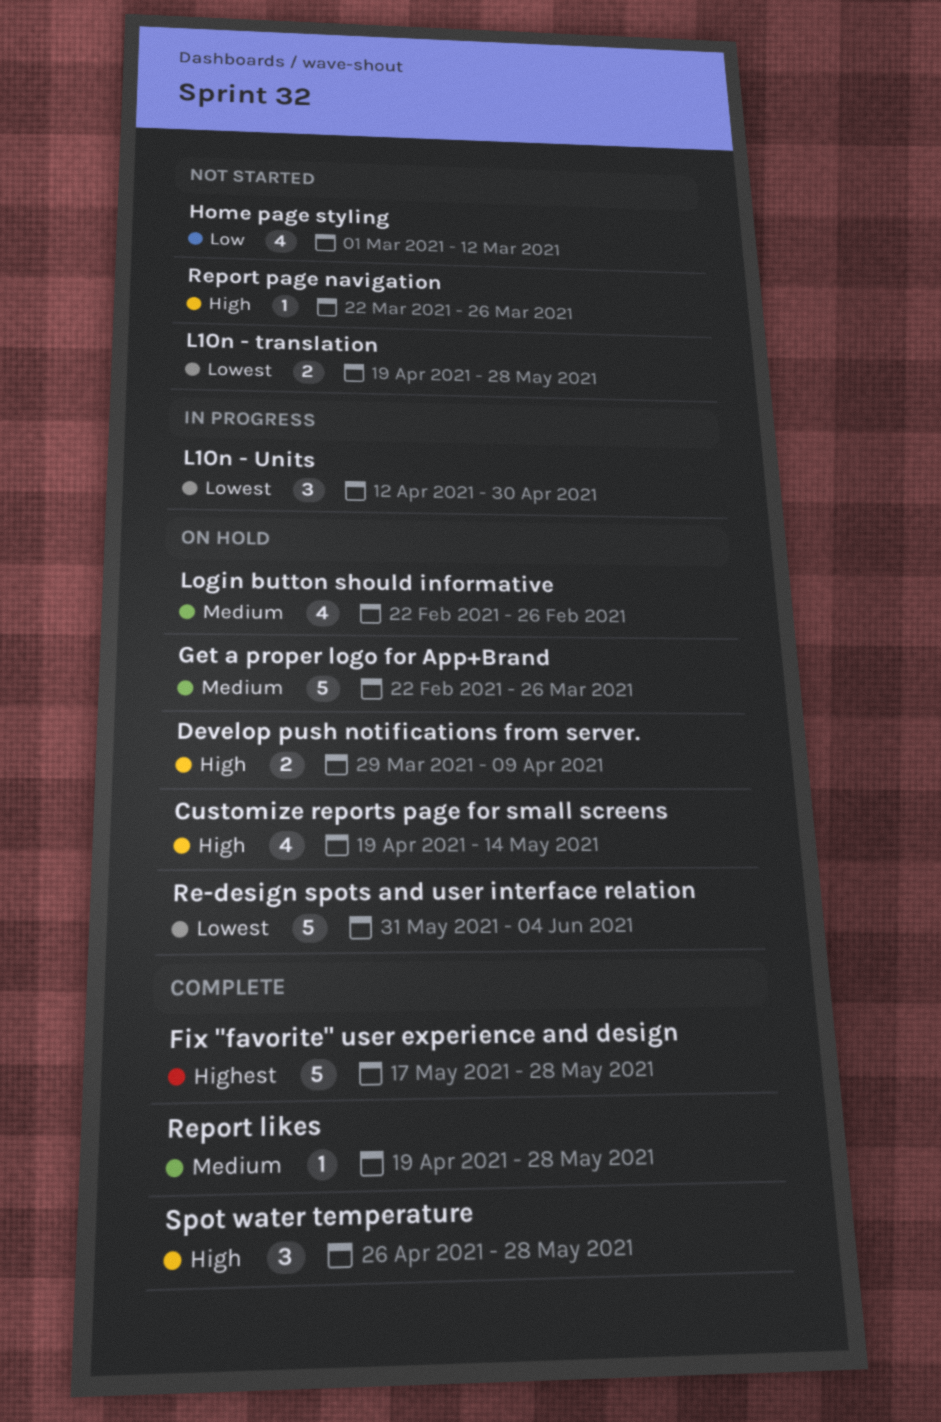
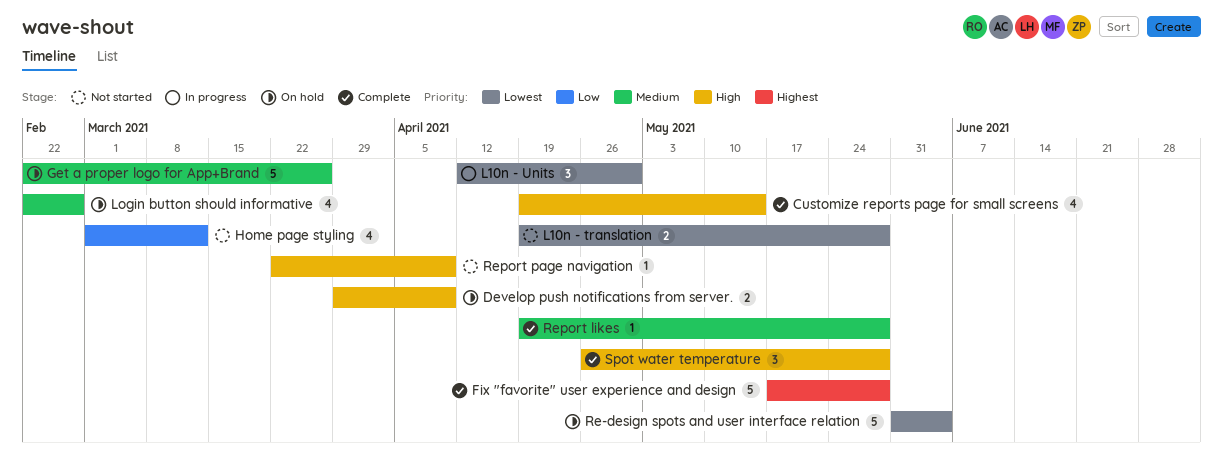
Customize reports page for small screens, status: On hold -> Complete
Report page navigation, due: Mar 26 -> Apr 9

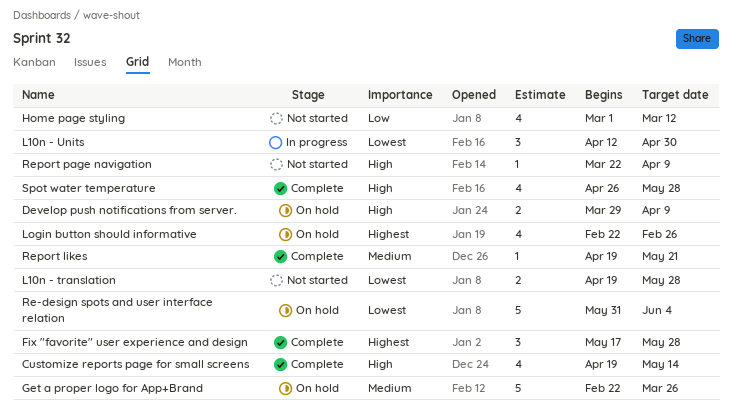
Fix "favorite" user experience and design, estimate: 5 -> 3
Login button should informative, priority: Medium -> Highest
Report likes, due: May 28 -> May 21
Spot water temperature, estimate: 3 -> 4

